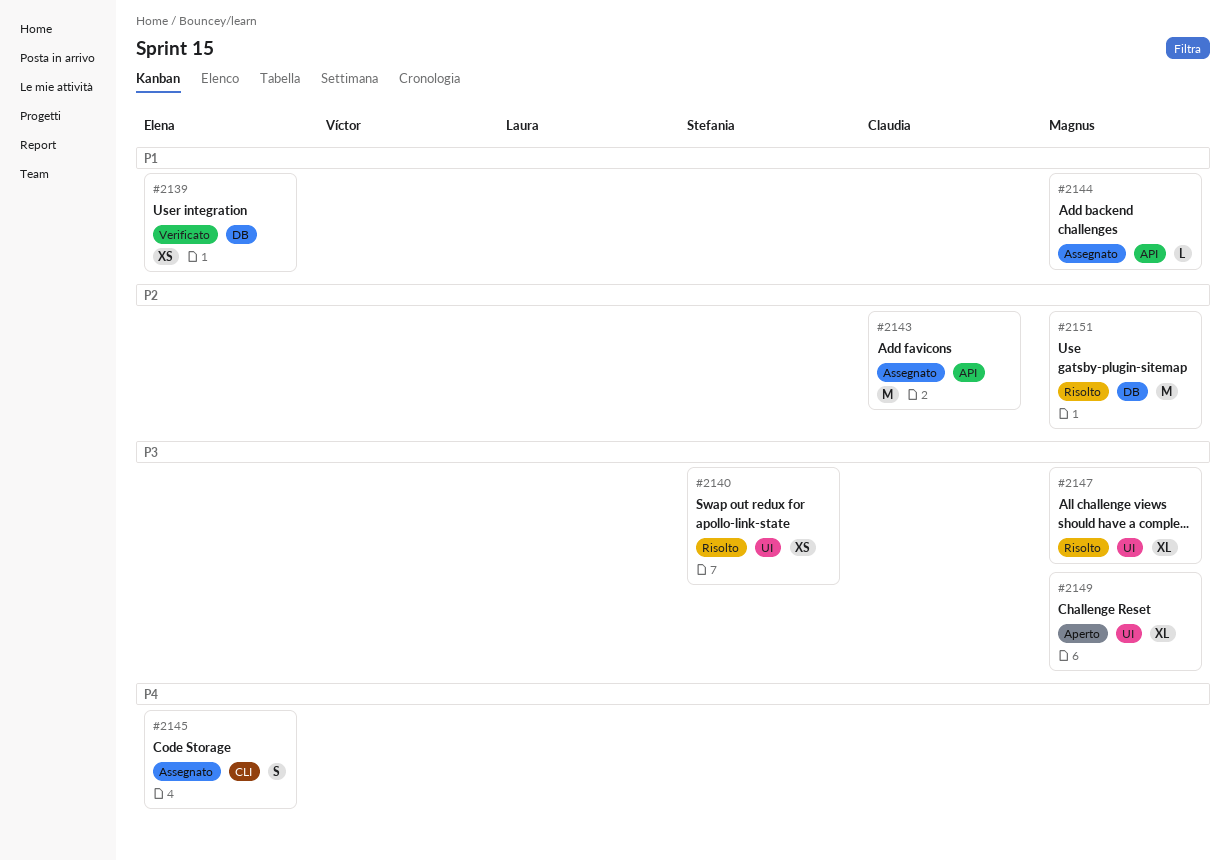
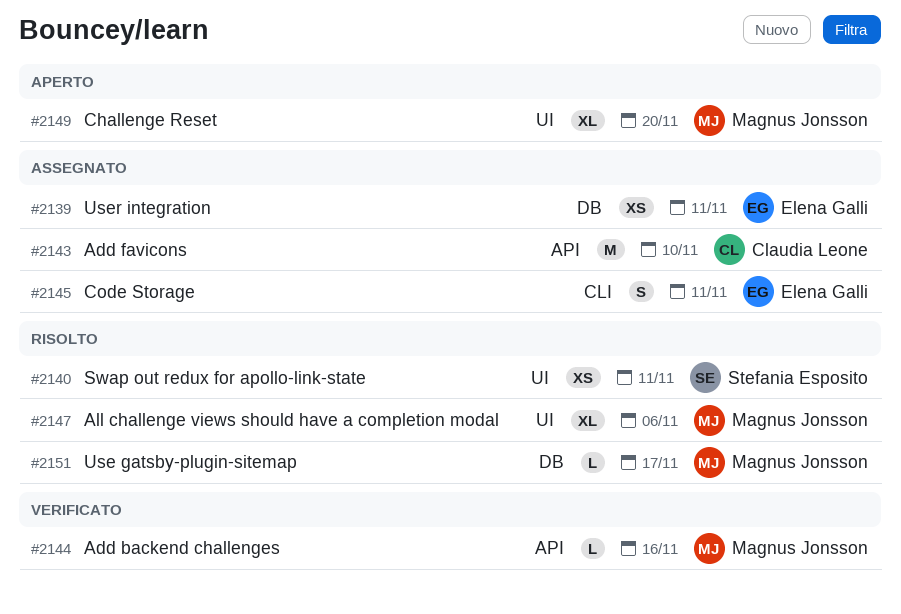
#2139, status: Verificato -> Assegnato
#2144, status: Assegnato -> Verificato
#2151, estimate: M -> L

